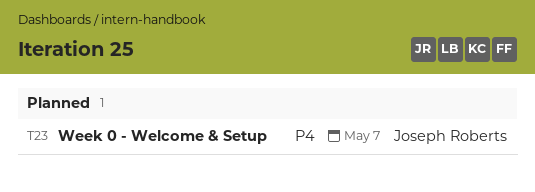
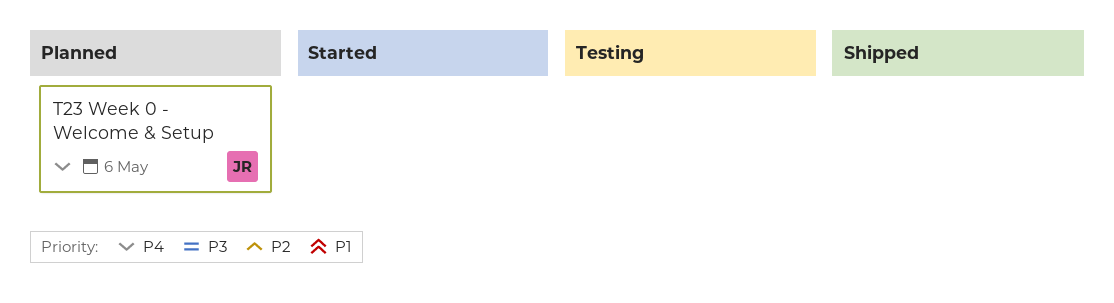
T23, due: May 7 -> May 6

